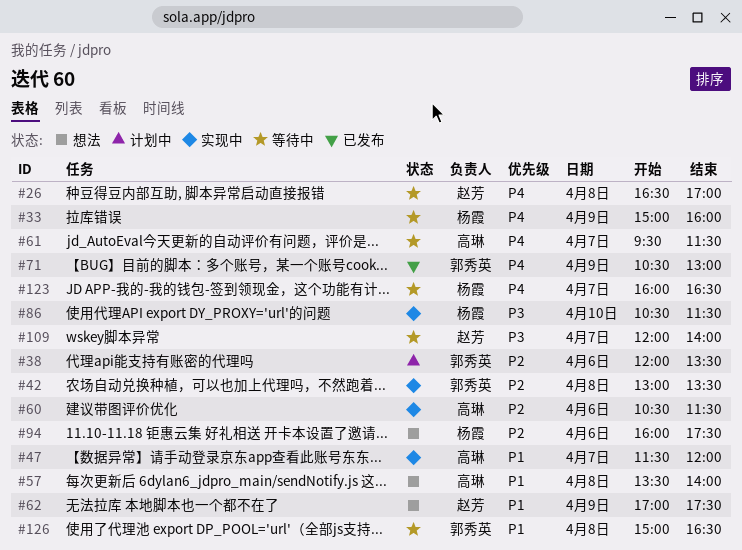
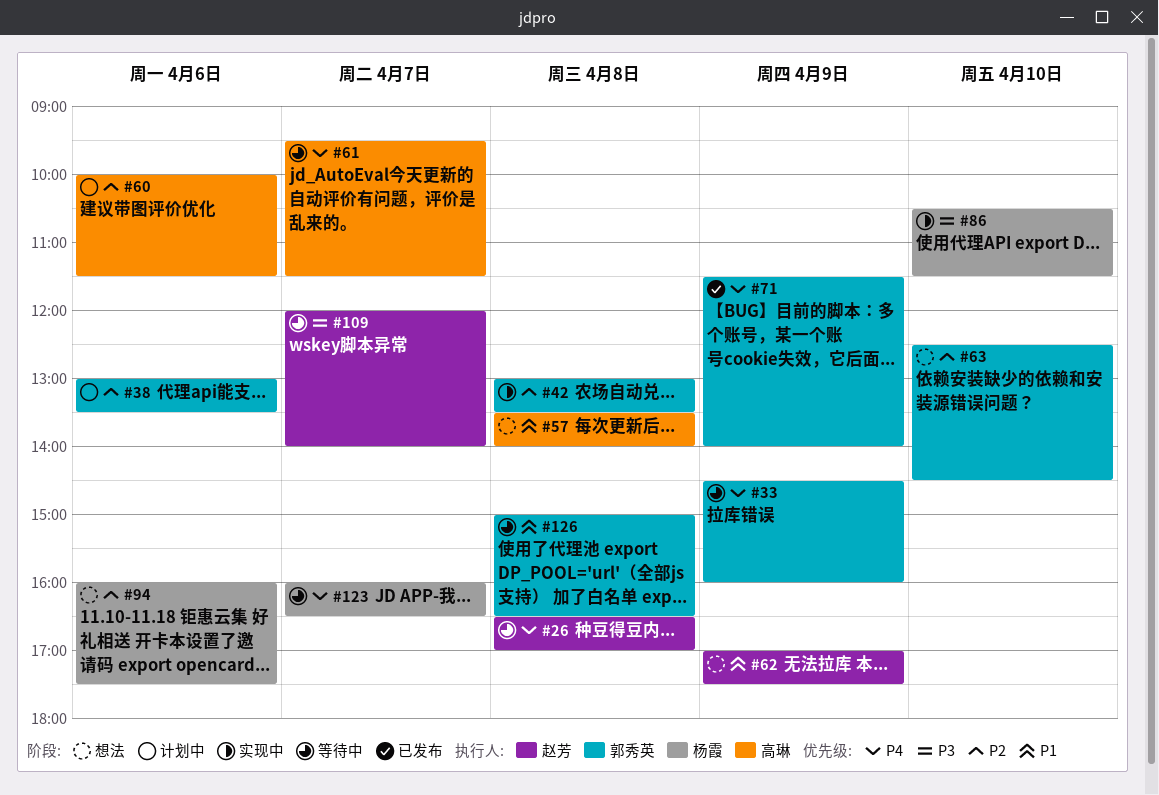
#33, owner: 杨霞 -> 郭秀英
#33, begins: 15:00 -> 14:30
#38, begins: 12:00 -> 13:00
#47: present -> none
#60, status: 实现中 -> 计划中
#60, begins: 10:30 -> 10:00
#63: none -> present
#71, begins: 10:30 -> 11:30
#71, ends: 13:00 -> 14:00

